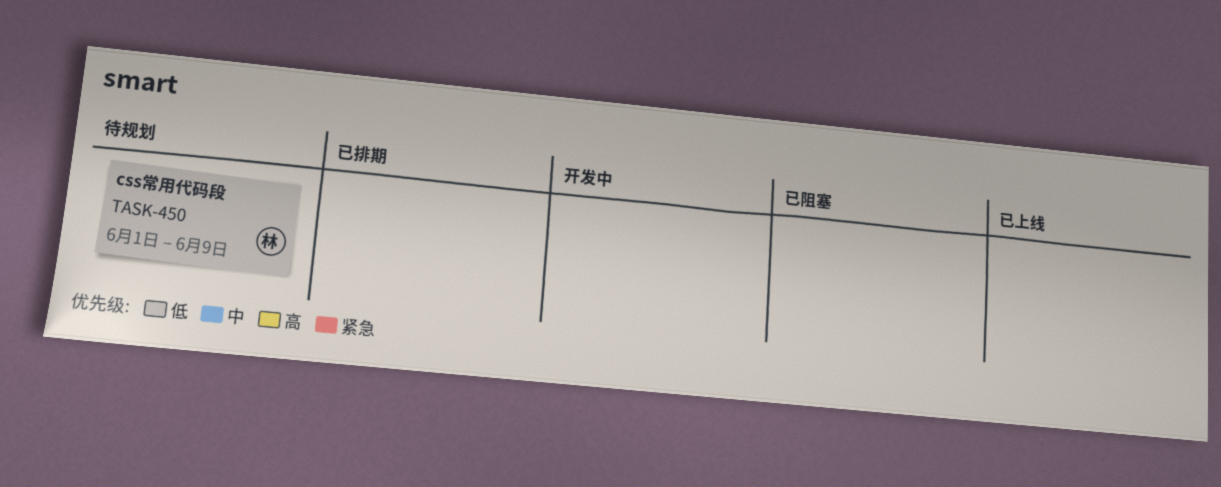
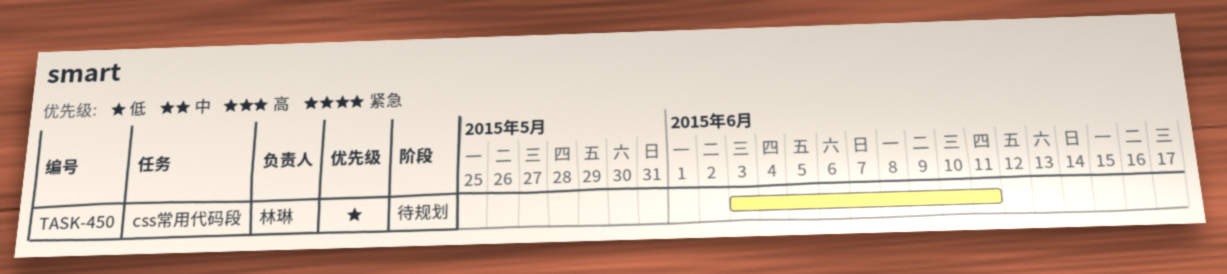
TASK-450, start: Jun 1 -> Jun 3
TASK-450, due: Jun 9 -> Jun 11

